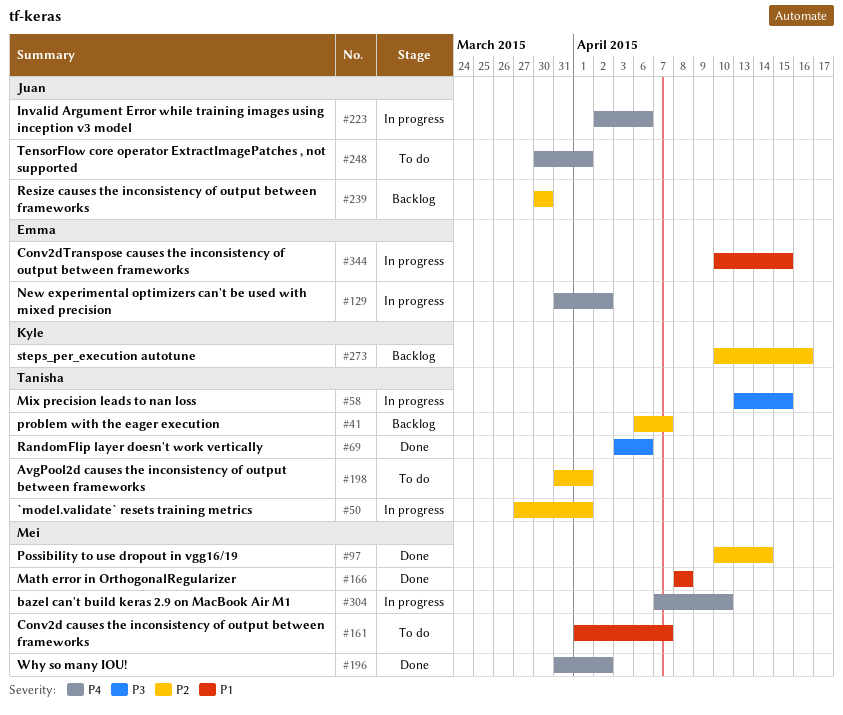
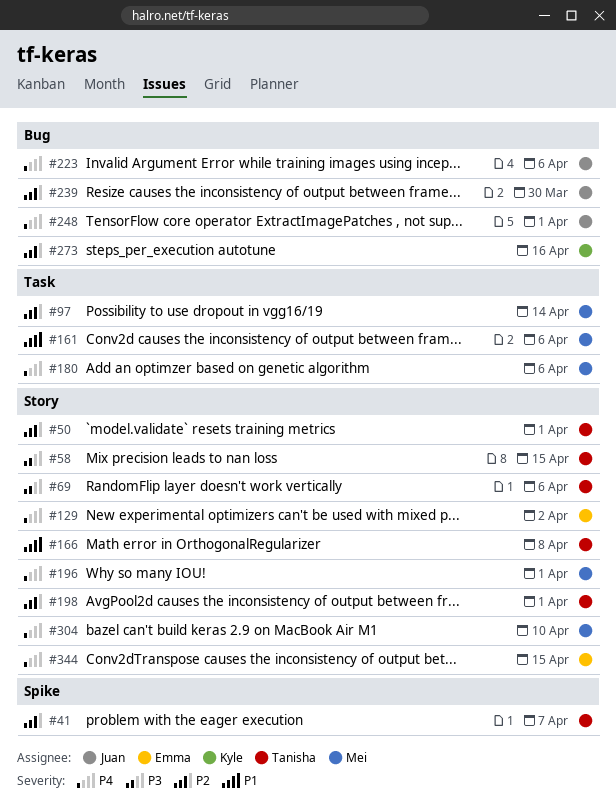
#161, due: Apr 7 -> Apr 6
#166, owner: Mei -> Tanisha
#180: none -> present
#196, due: Apr 2 -> Apr 1
#344, priority: P1 -> P4

